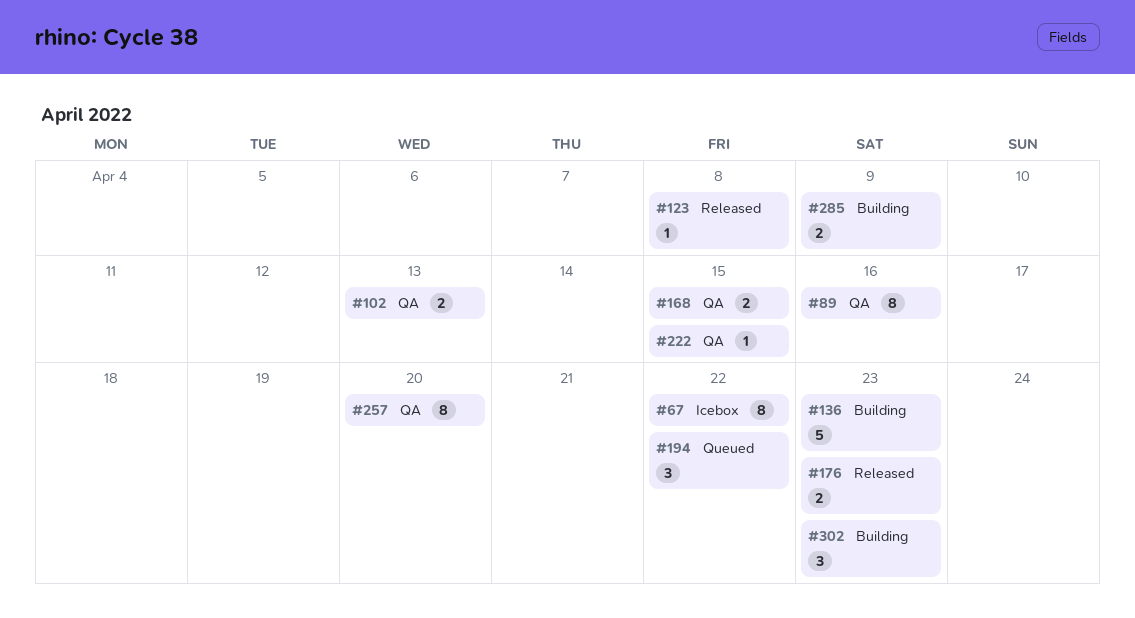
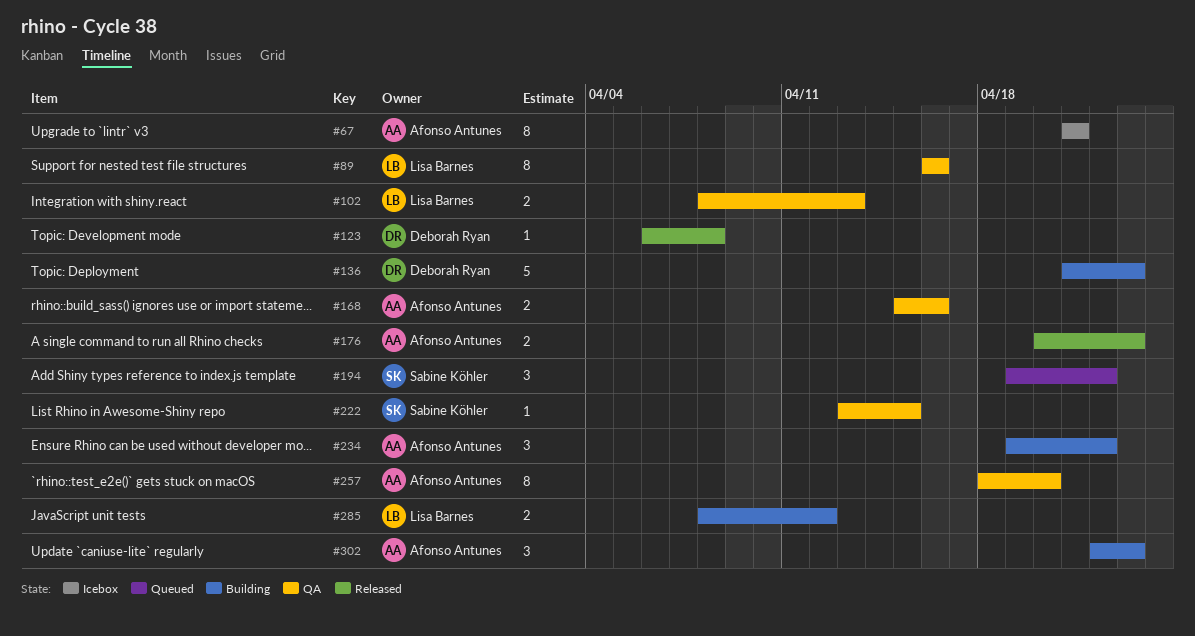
#67, due: Apr 22 -> Apr 21
#168, due: Apr 15 -> Apr 16
#234: none -> present
#285, due: Apr 9 -> Apr 12

